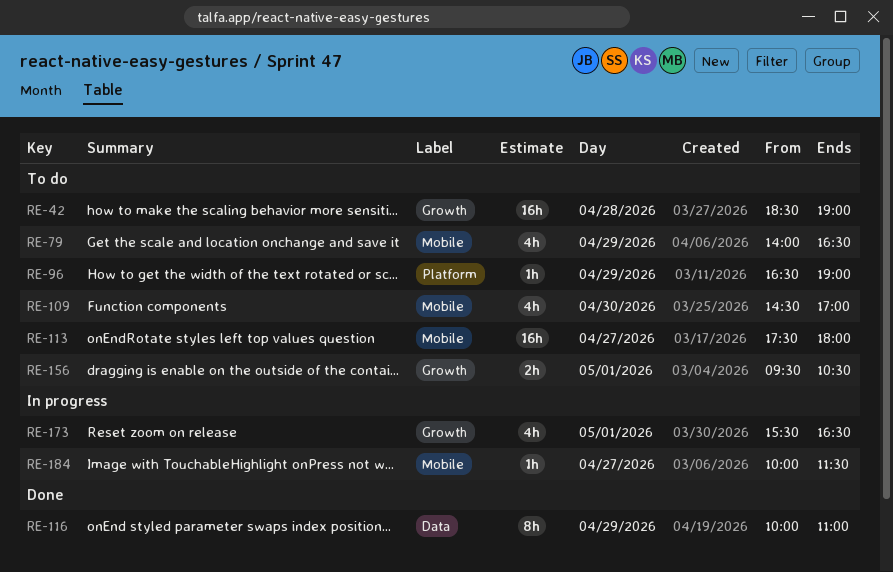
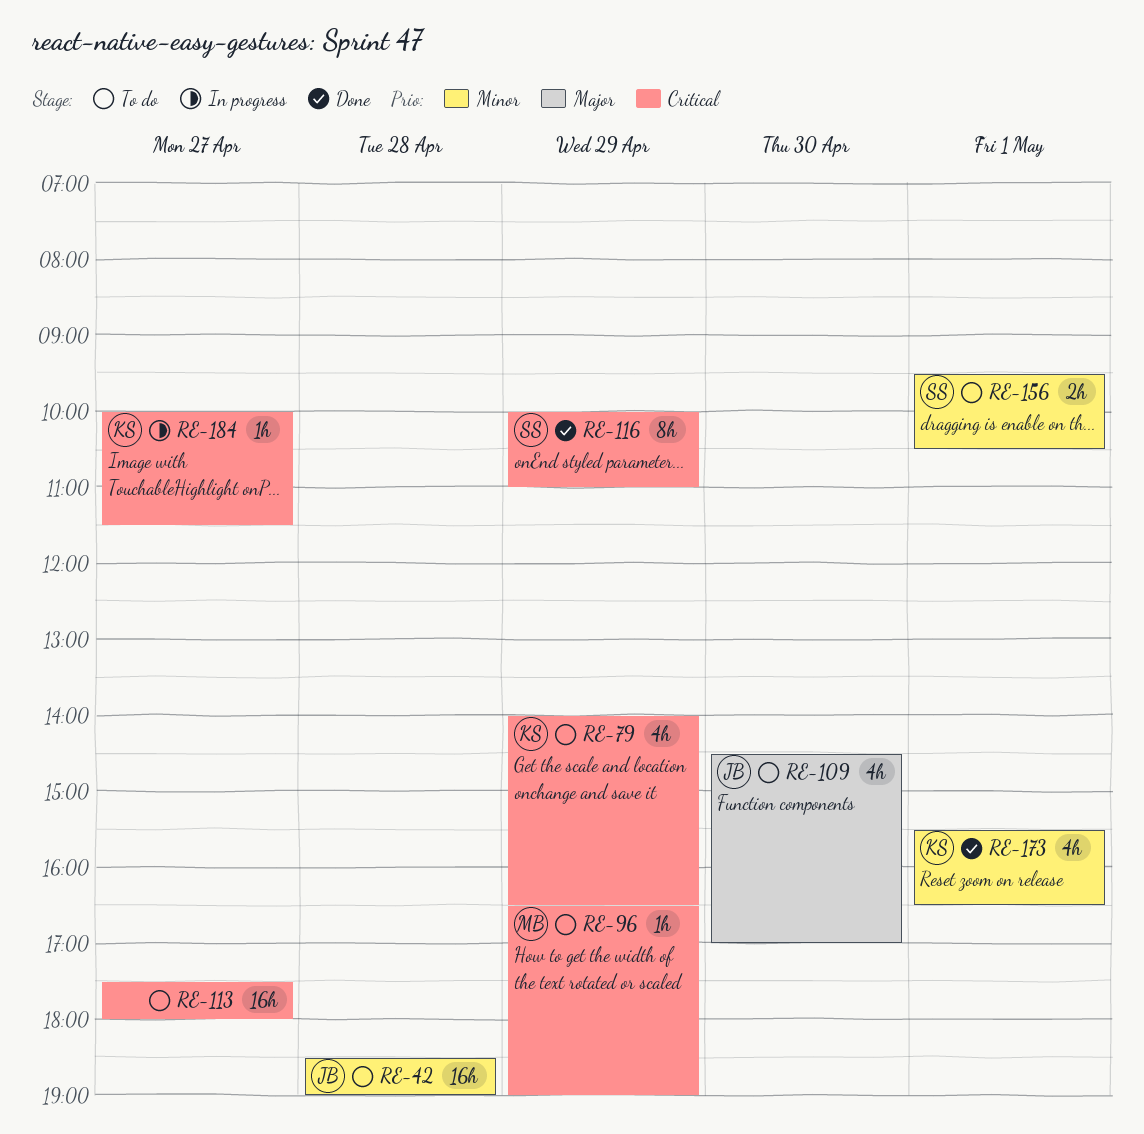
RE-173, status: In progress -> Done

